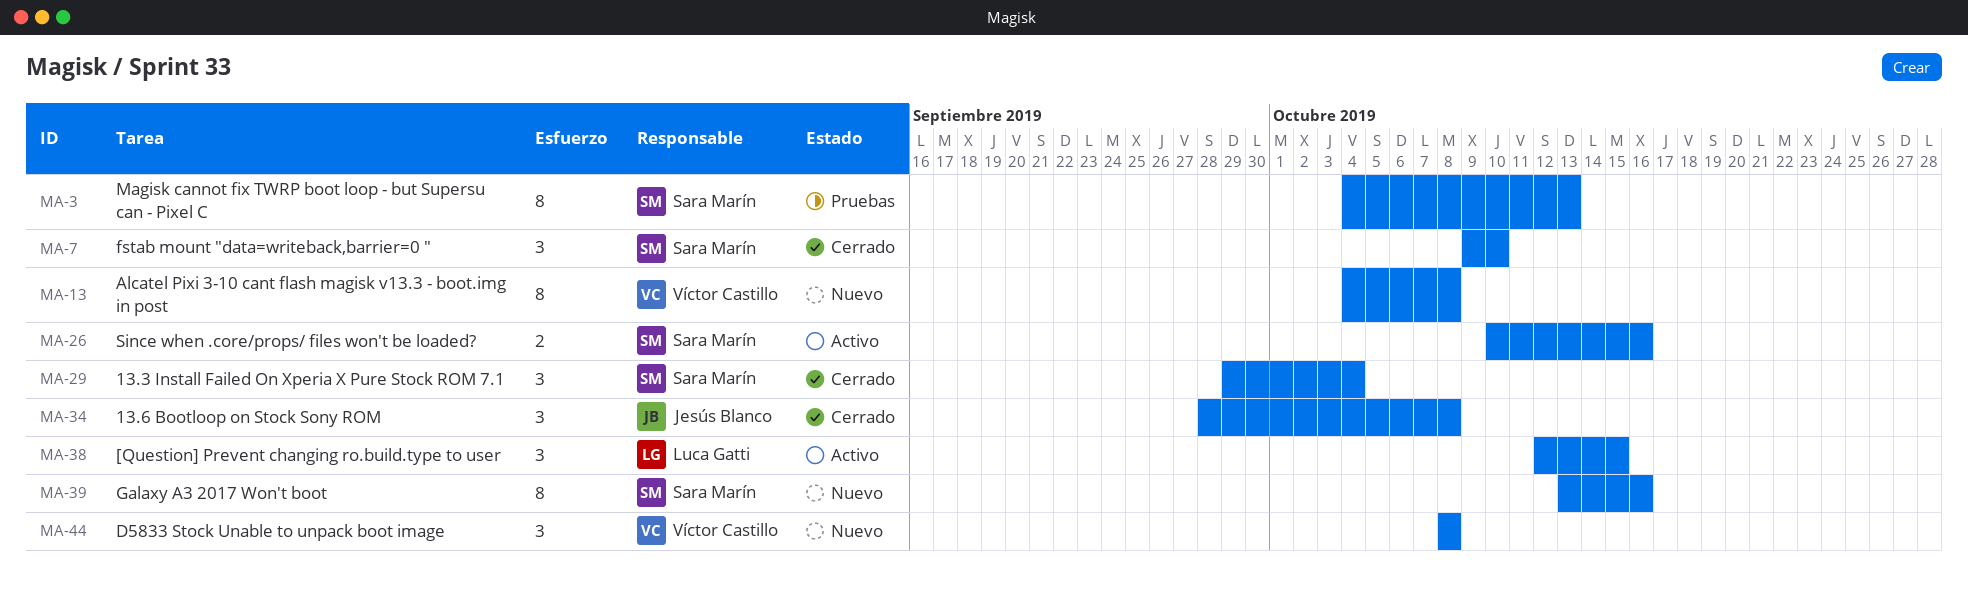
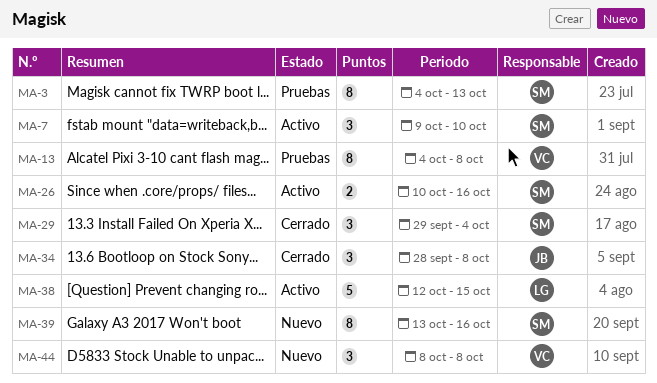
MA-7, status: Cerrado -> Activo
MA-13, status: Nuevo -> Pruebas
MA-38, estimate: 3 -> 5

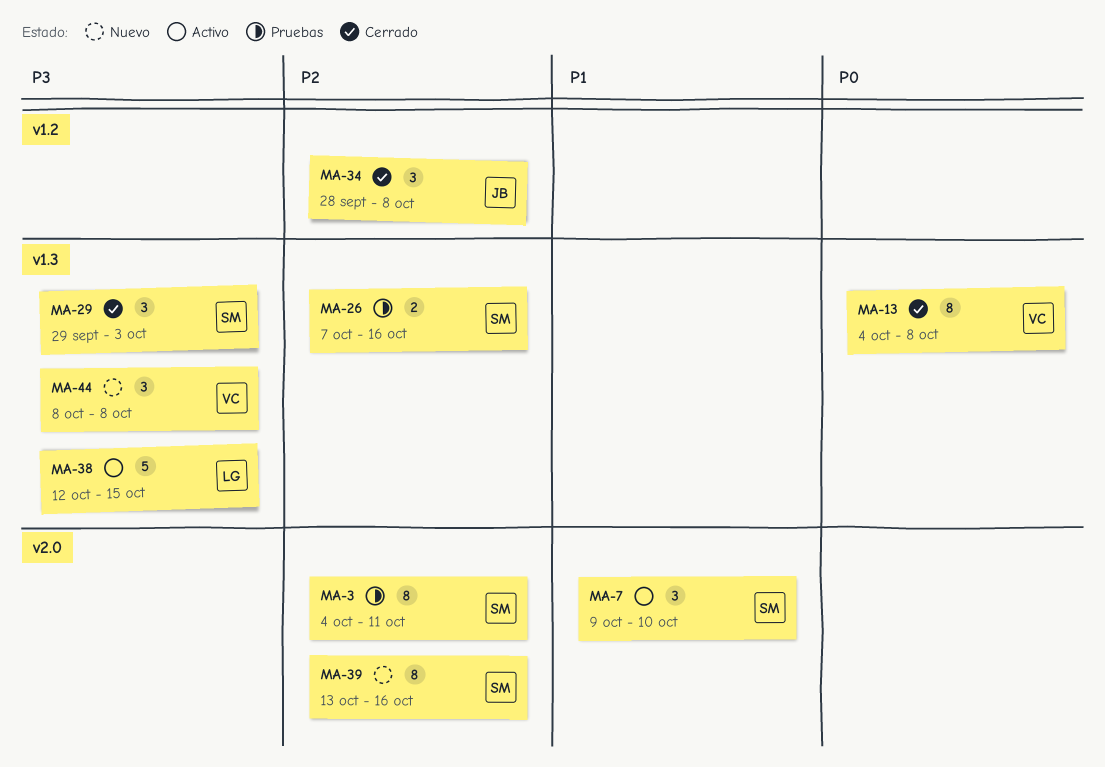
MA-3, due: Oct 13 -> Oct 11
MA-13, status: Pruebas -> Cerrado
MA-26, status: Activo -> Pruebas
MA-26, start: Oct 10 -> Oct 7
MA-29, due: Oct 4 -> Oct 3

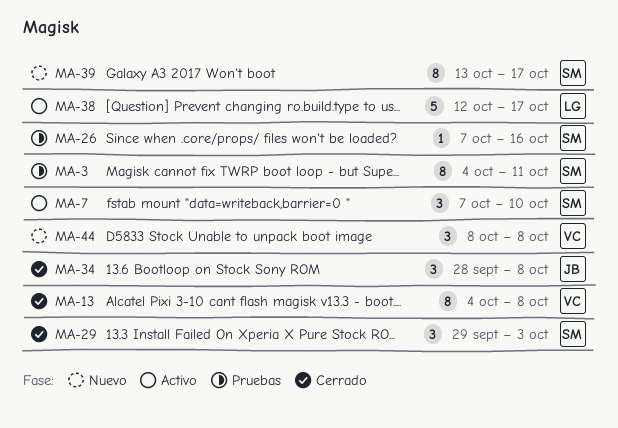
MA-7, start: Oct 9 -> Oct 7
MA-26, estimate: 2 -> 1
MA-38, due: Oct 15 -> Oct 17
MA-39, due: Oct 16 -> Oct 17

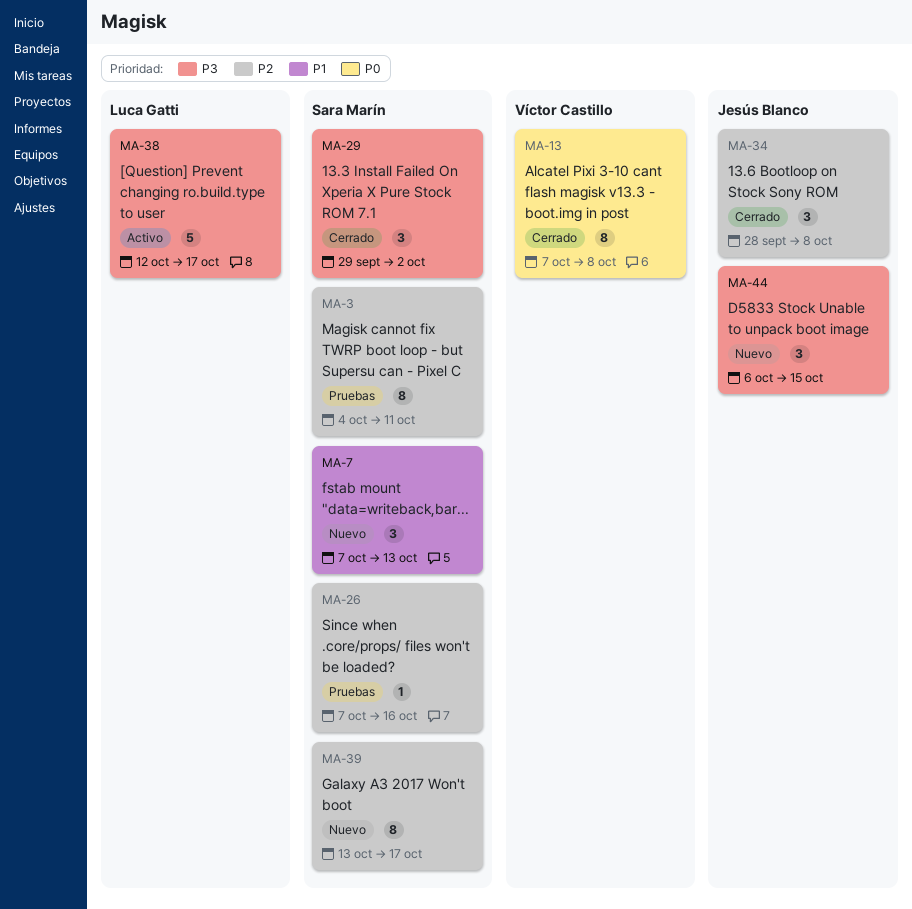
MA-7, status: Activo -> Nuevo
MA-7, due: Oct 10 -> Oct 13
MA-13, start: Oct 4 -> Oct 7
MA-29, due: Oct 3 -> Oct 2
MA-44, owner: Víctor Castillo -> Jesús Blanco
MA-44, start: Oct 8 -> Oct 6
MA-44, due: Oct 8 -> Oct 15

